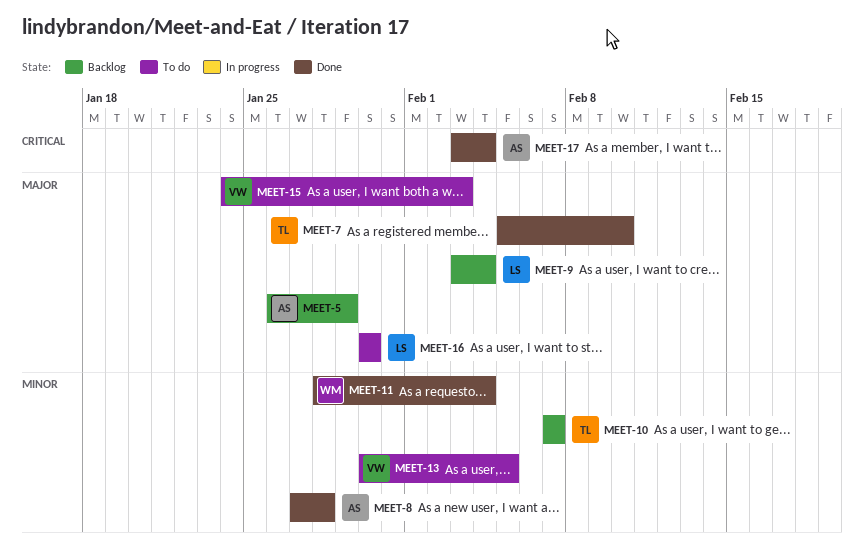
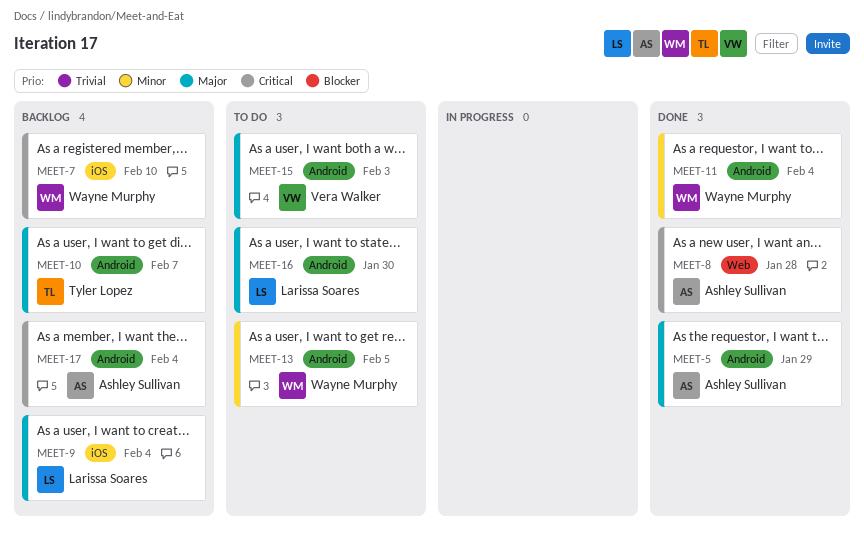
MEET-5, status: Backlog -> Done
MEET-7, status: Done -> Backlog
MEET-7, owner: Tyler Lopez -> Wayne Murphy
MEET-7, priority: Major -> Critical
MEET-8, priority: Minor -> Critical
MEET-10, priority: Minor -> Major
MEET-13, owner: Vera Walker -> Wayne Murphy
MEET-17, status: Done -> Backlog

